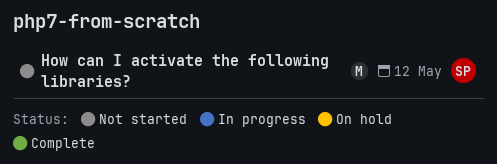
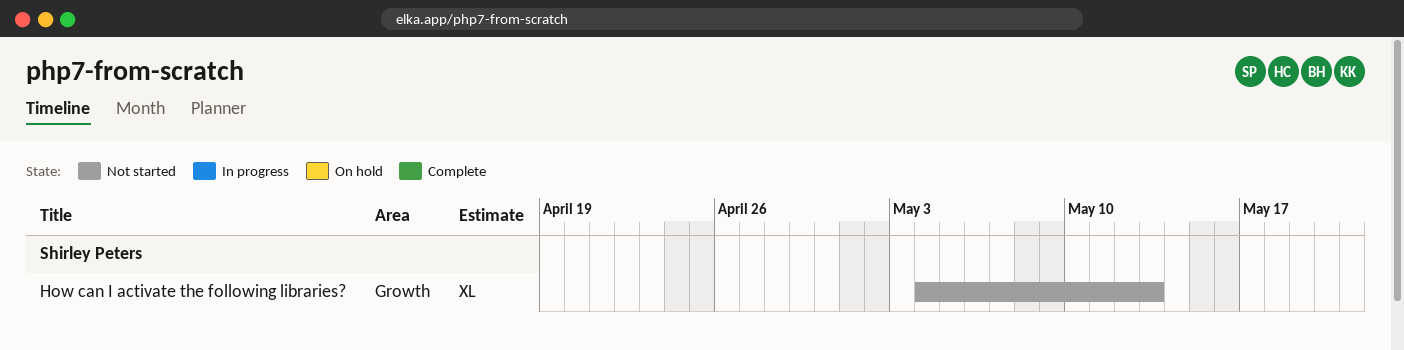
How can I activate the following libraries?, estimate: M -> XL
How can I activate the following libraries?, due: May 12 -> May 13

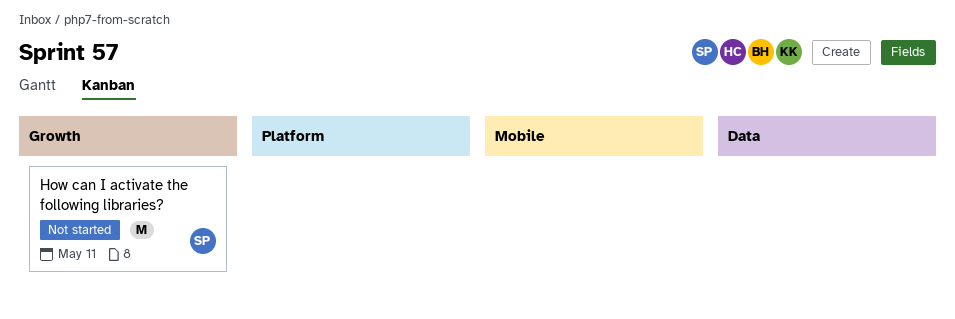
How can I activate the following libraries?, estimate: XL -> M
How can I activate the following libraries?, due: May 13 -> May 11

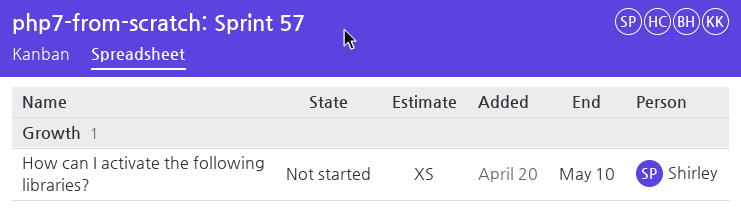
How can I activate the following libraries?, estimate: M -> XS
How can I activate the following libraries?, due: May 11 -> May 10

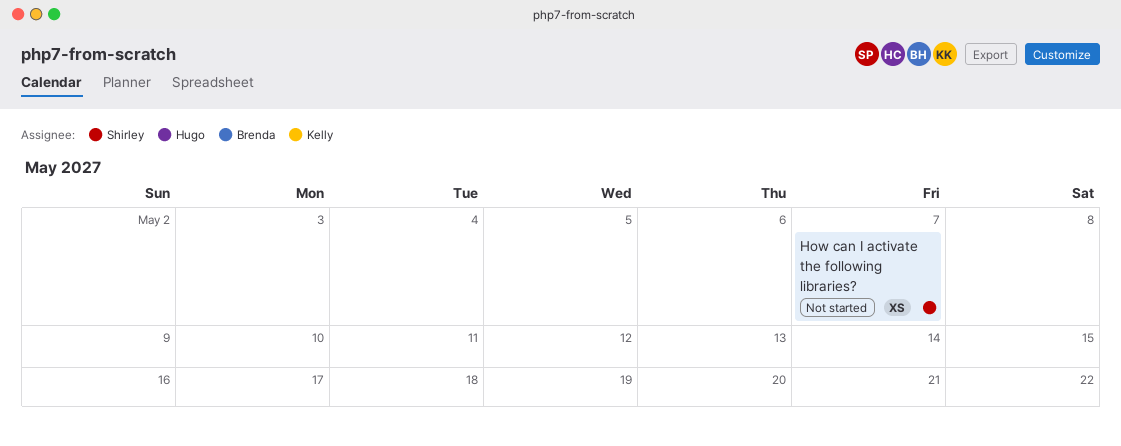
How can I activate the following libraries?, due: May 10 -> May 7

